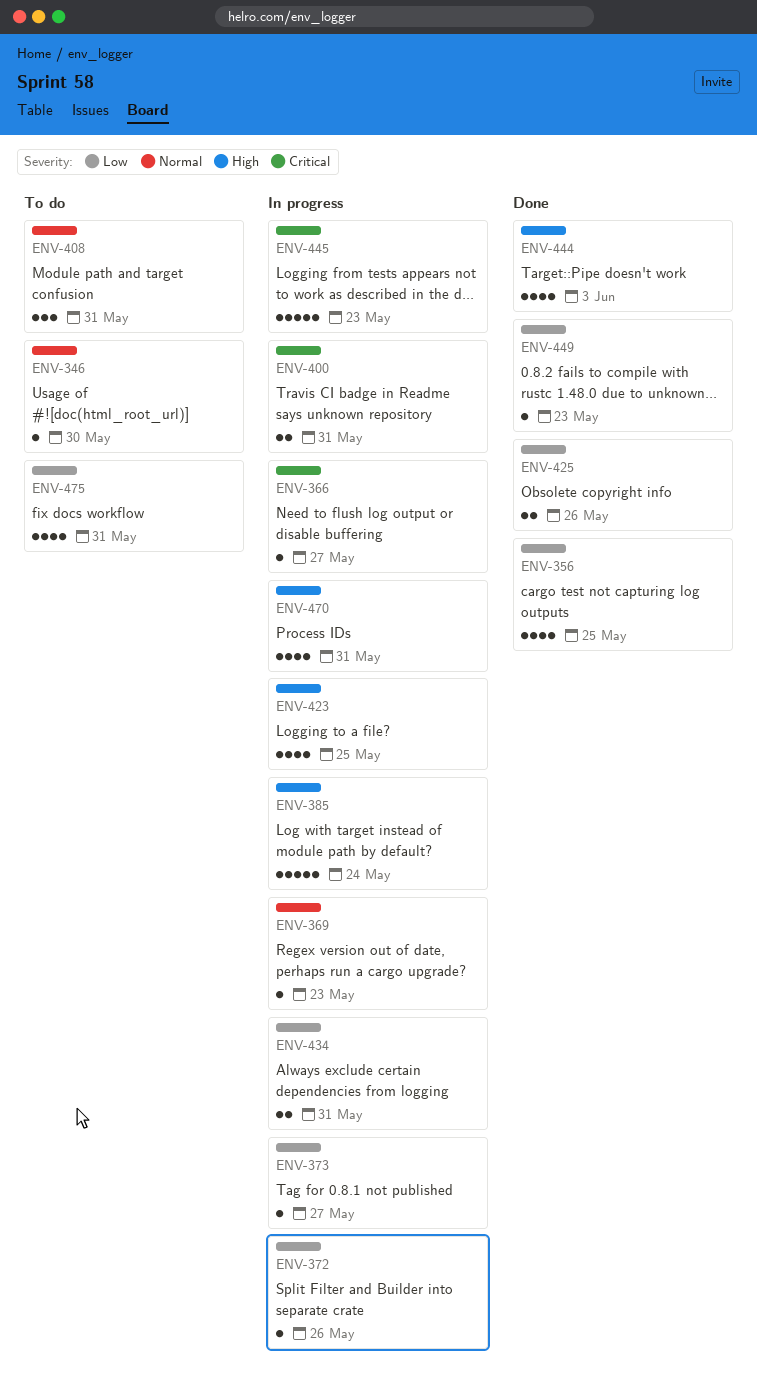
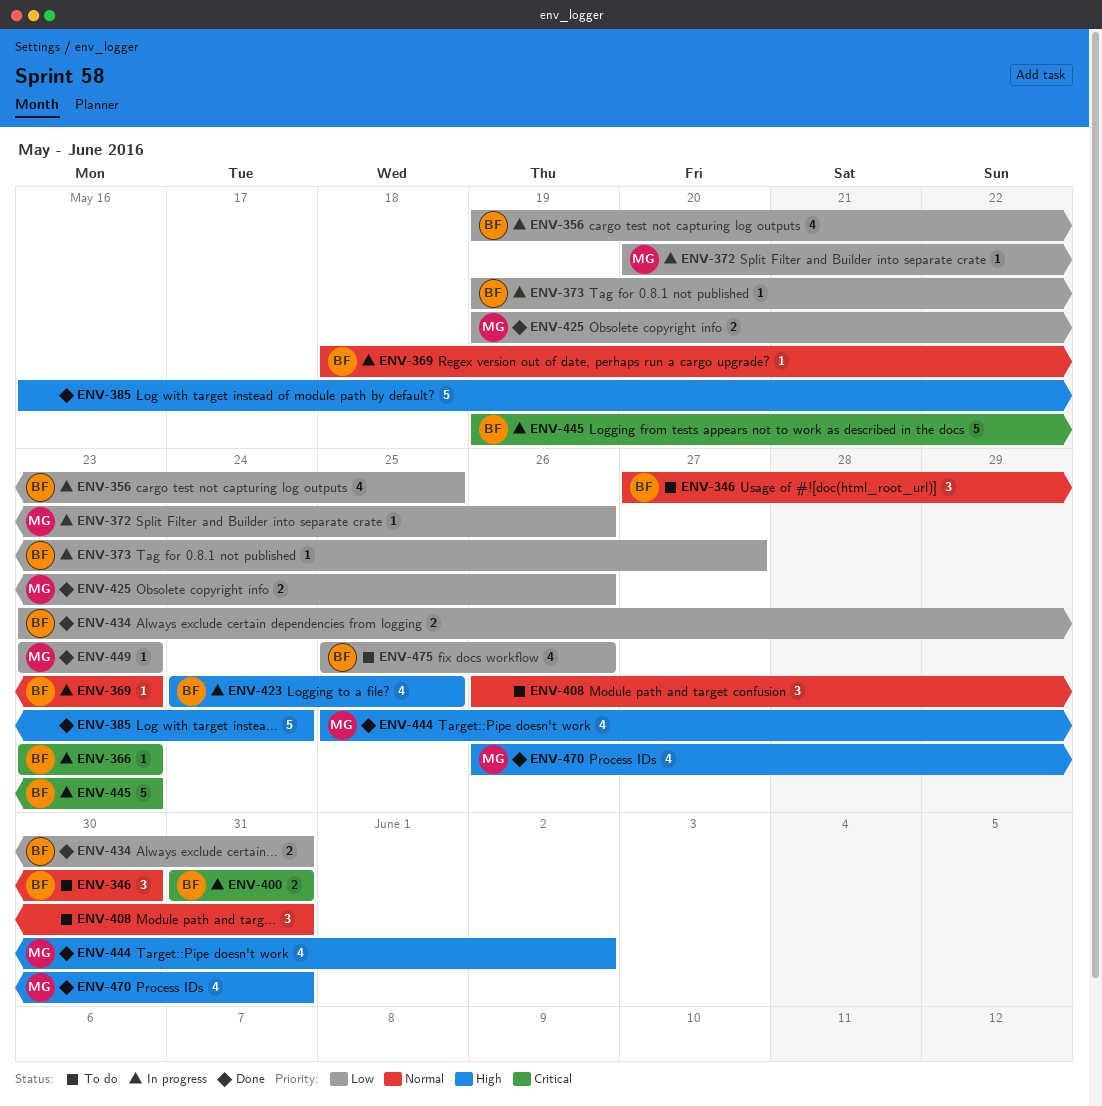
ENV-346, estimate: 1 -> 3
ENV-356, status: Done -> In progress
ENV-366, due: May 27 -> May 23
ENV-385, status: In progress -> Done
ENV-434, status: In progress -> Done
ENV-444, due: Jun 3 -> Jun 2
ENV-470, status: In progress -> Done
ENV-475, due: May 31 -> May 26

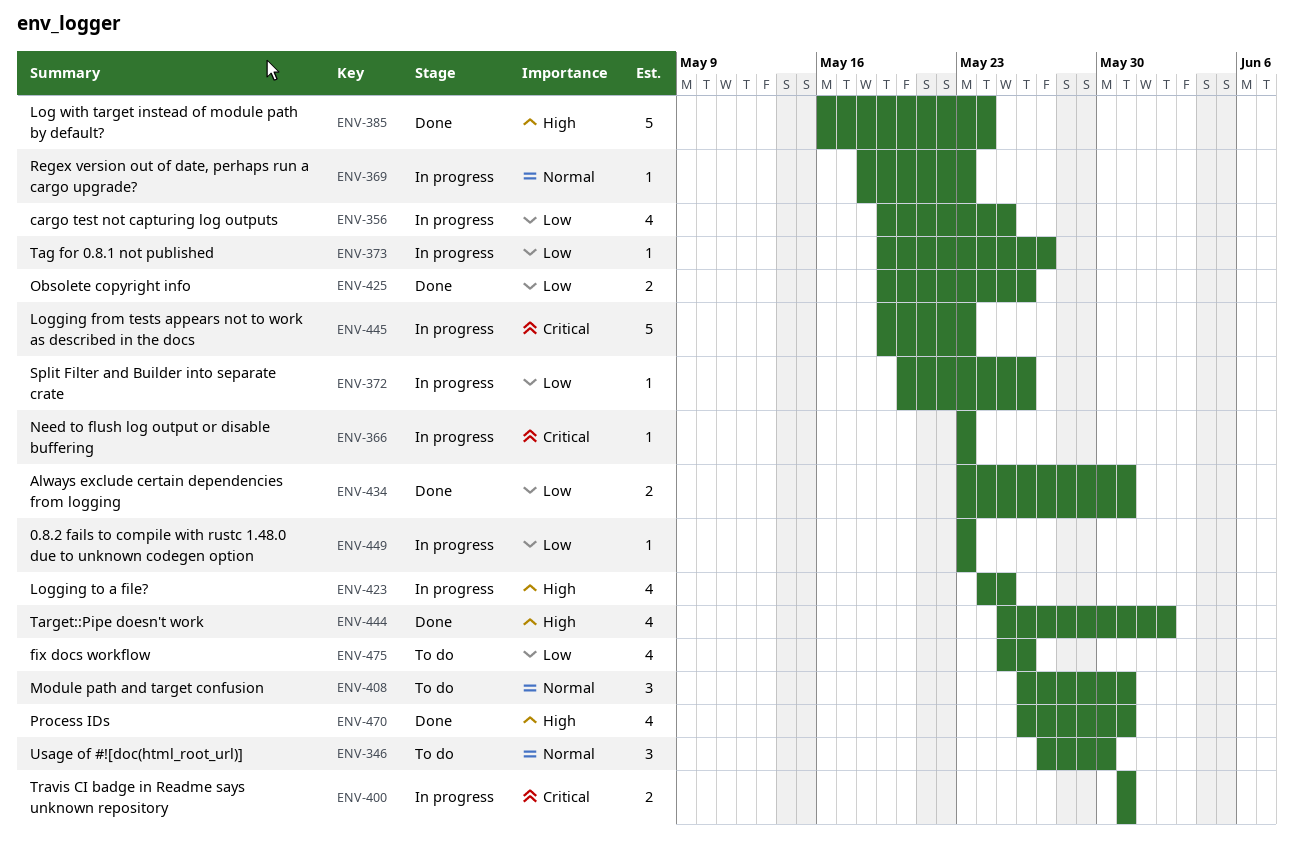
ENV-449, status: Done -> In progress

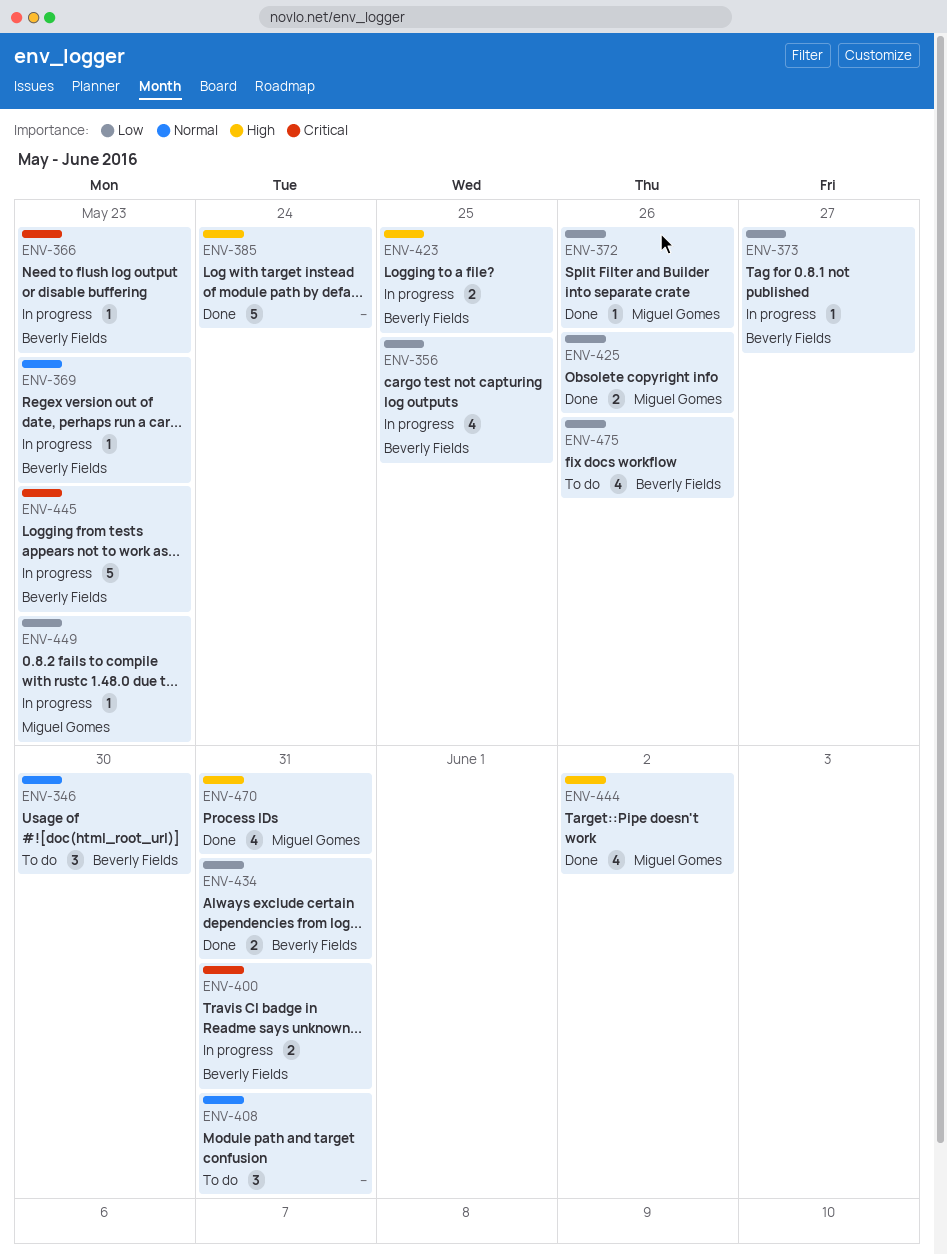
ENV-372, status: In progress -> Done
ENV-423, estimate: 4 -> 2

